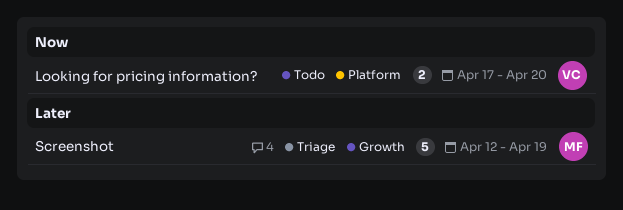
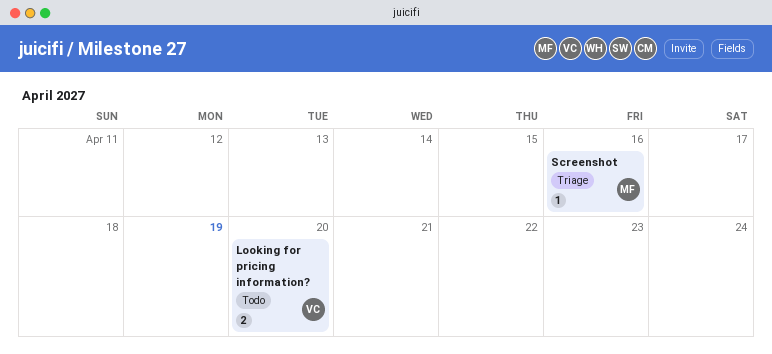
Screenshot, estimate: 5 -> 1
Screenshot, due: Apr 19 -> Apr 16

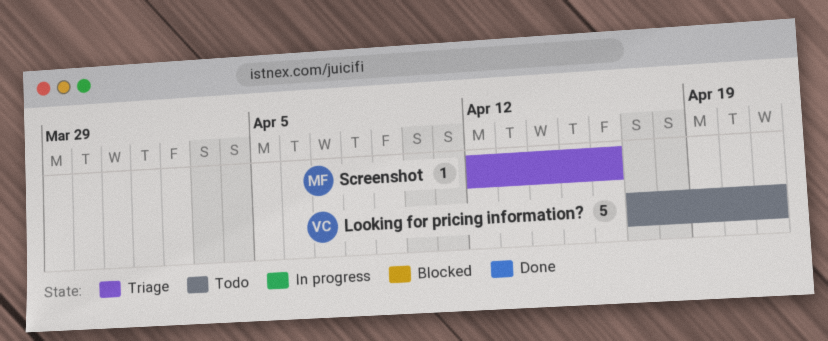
Looking for pricing information?, estimate: 2 -> 5
Looking for pricing information?, due: Apr 20 -> Apr 21

